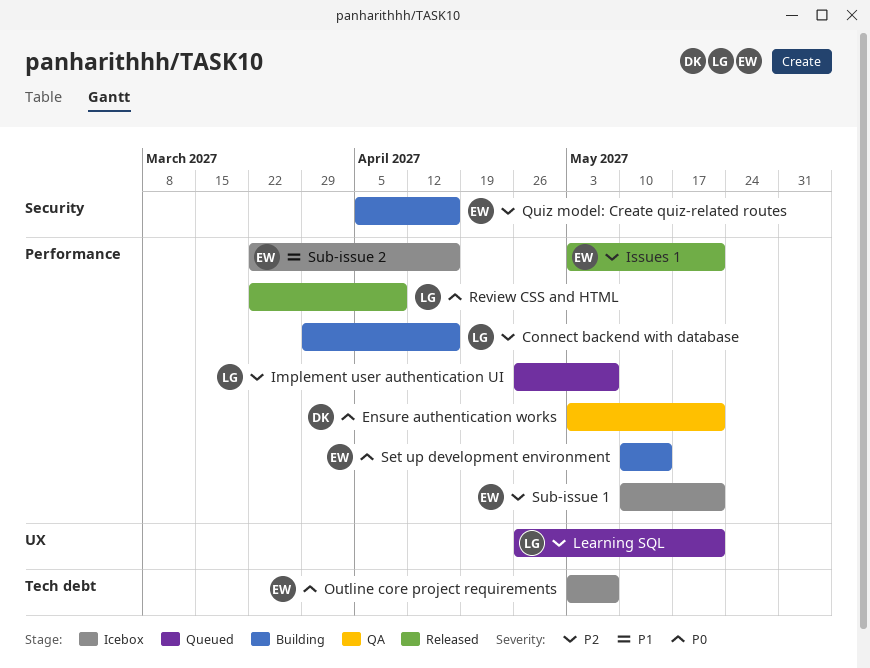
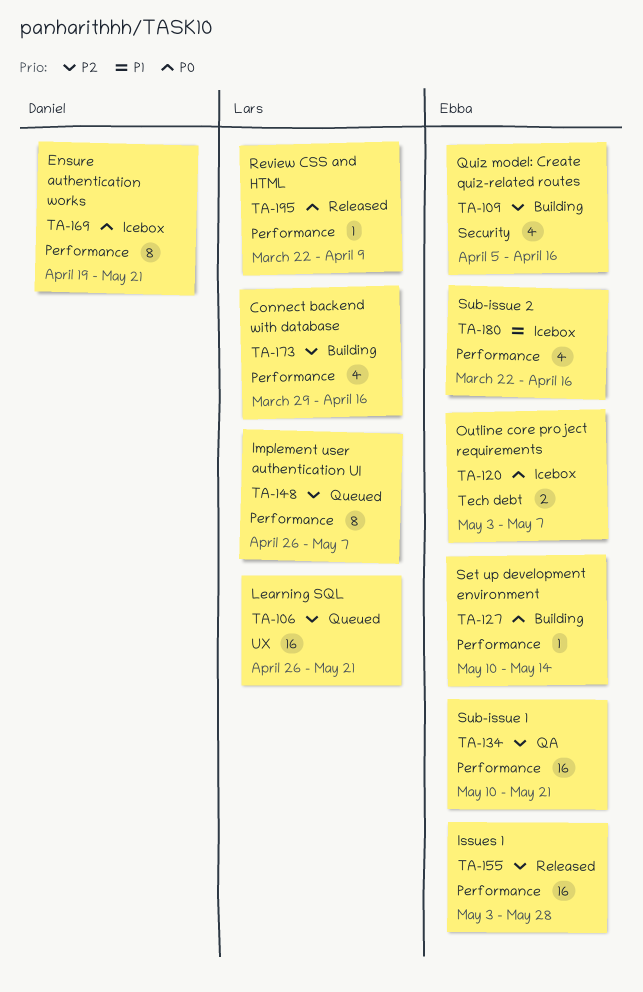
Ensure authentication works, status: QA -> Icebox
Ensure authentication works, start: May 3 -> Apr 19
Issues 1, due: May 21 -> May 28
Sub-issue 1, status: Icebox -> QA

